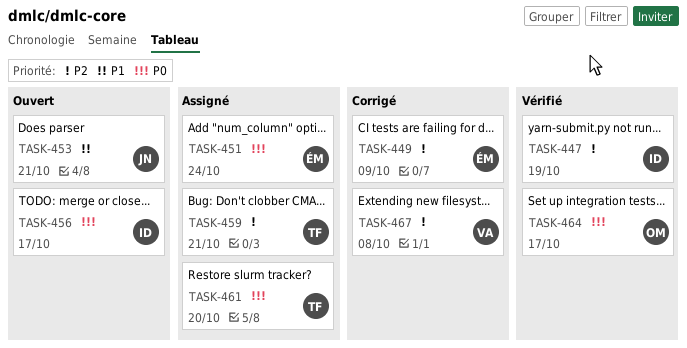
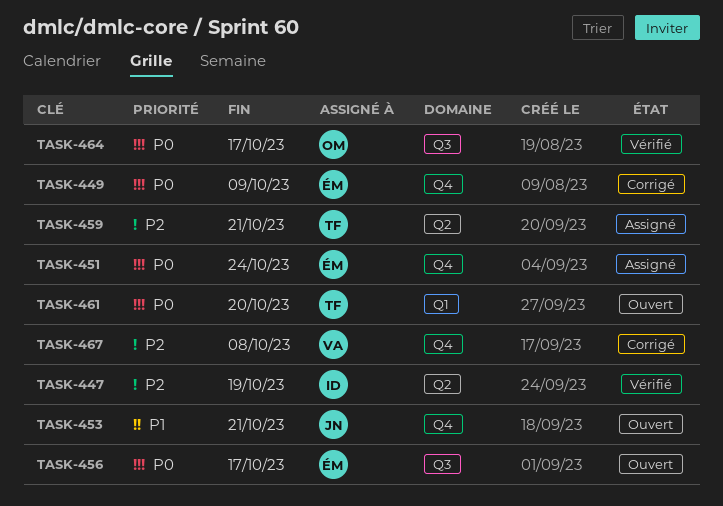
TASK-449, priority: P2 -> P0
TASK-456, owner: ID -> ÉM
TASK-461, status: Assigné -> Ouvert

